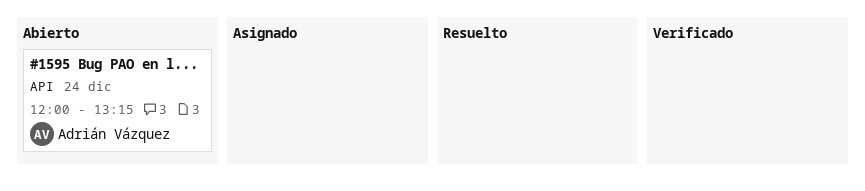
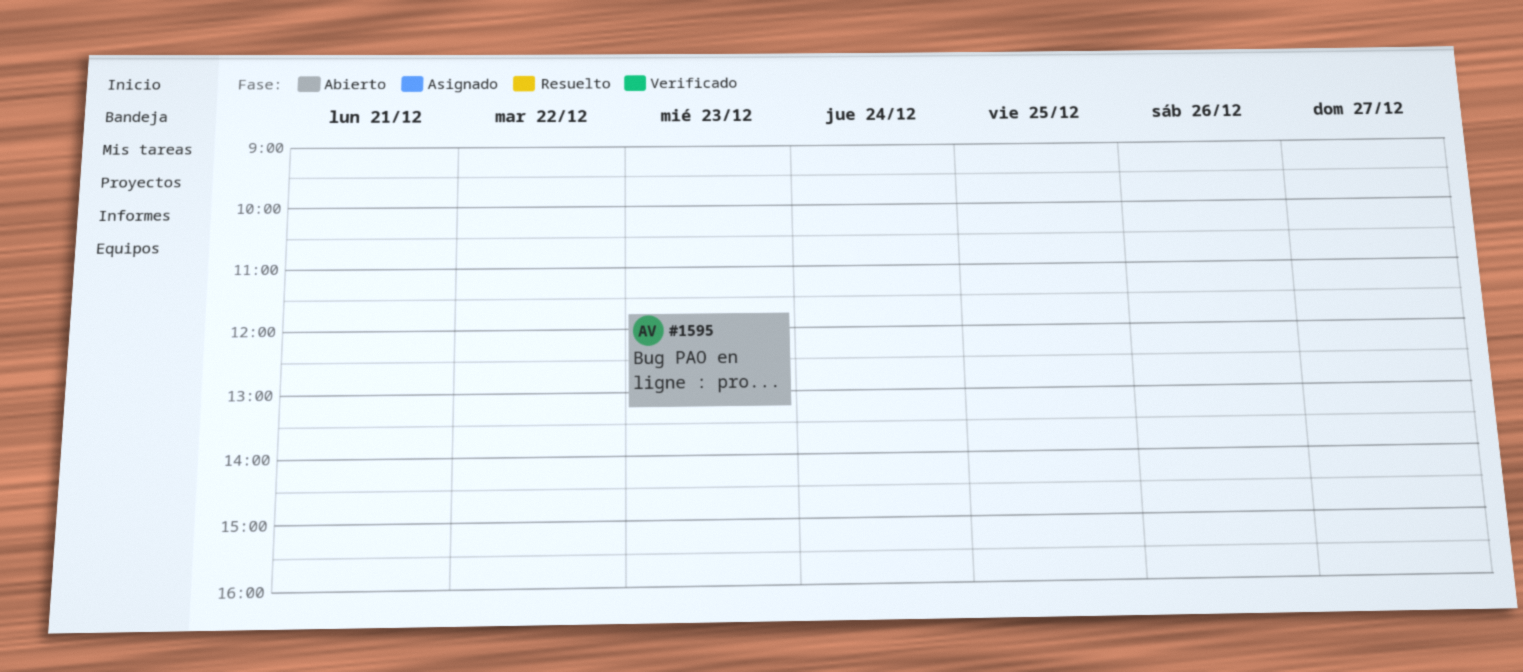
#1595, day: Dec 24 -> Dec 23
#1595, begins: 12:00 -> 11:45

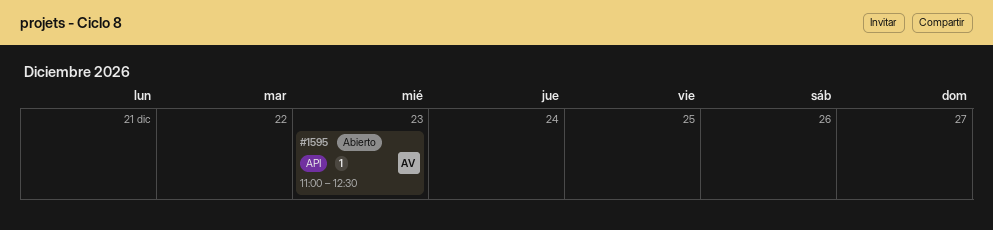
#1595, begins: 11:45 -> 11:00
#1595, ends: 13:15 -> 12:30

